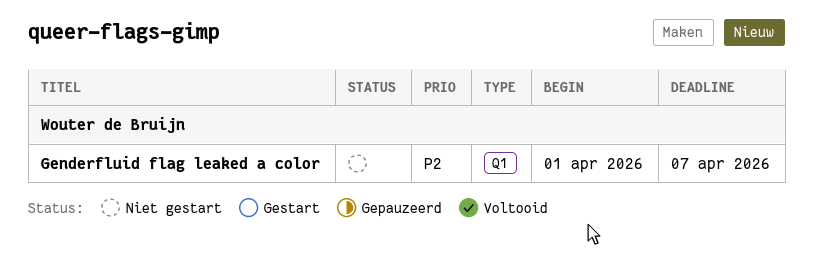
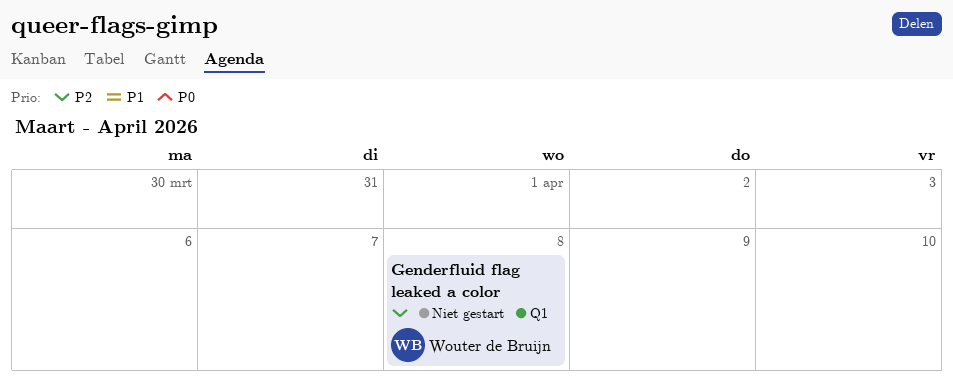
Genderfluid flag leaked a color, due: Apr 7 -> Apr 8

